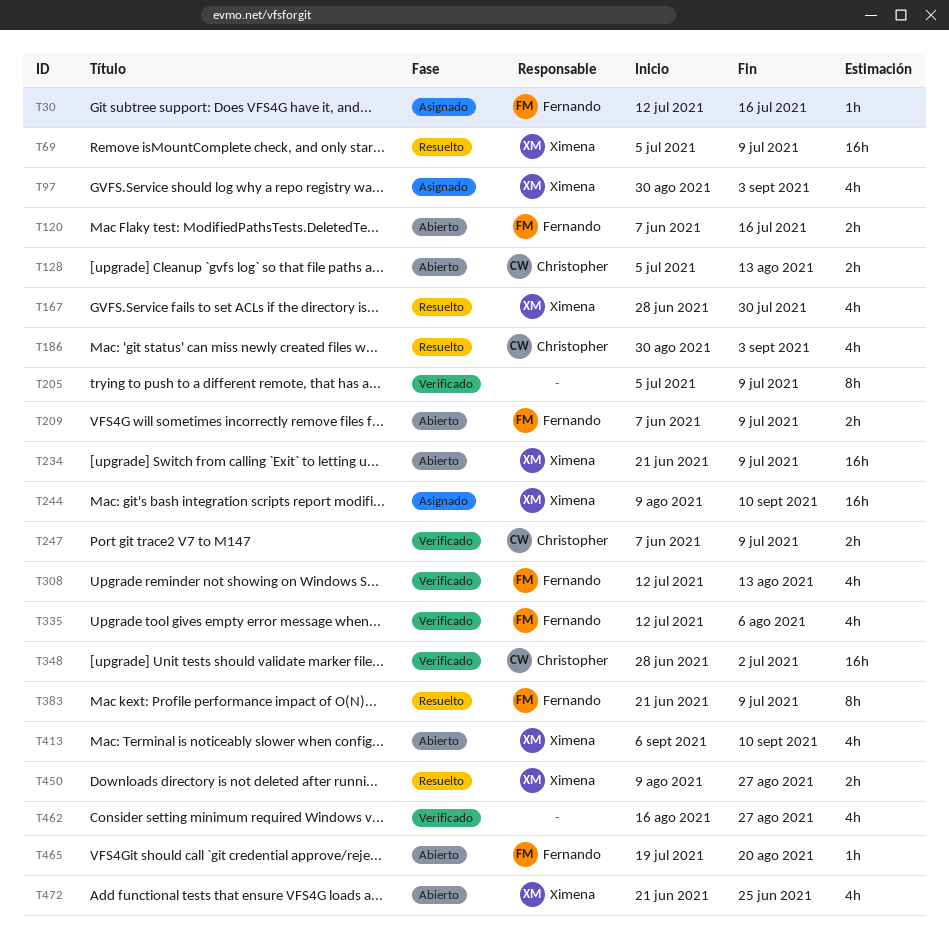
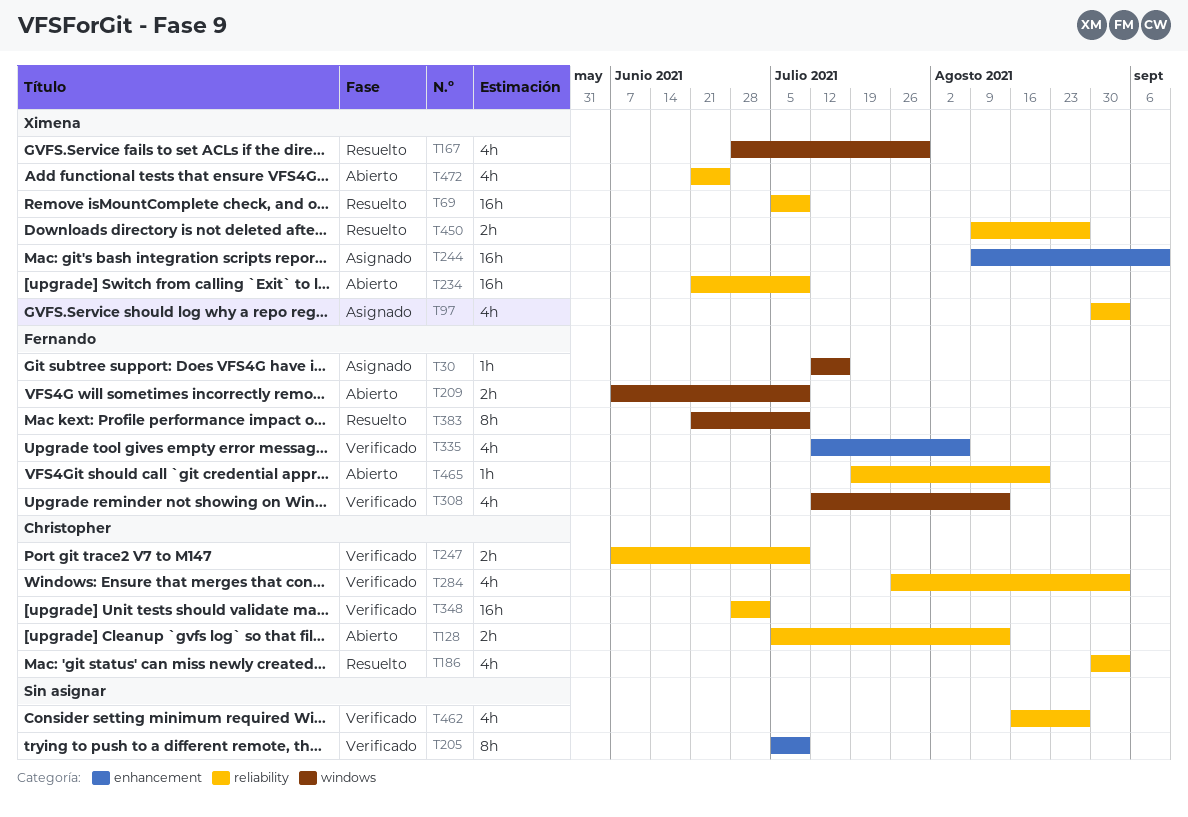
T120: present -> none
T284: none -> present
T413: present -> none

